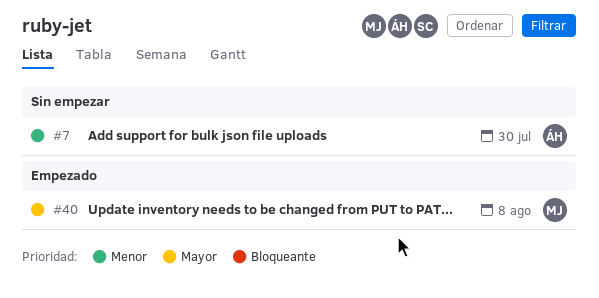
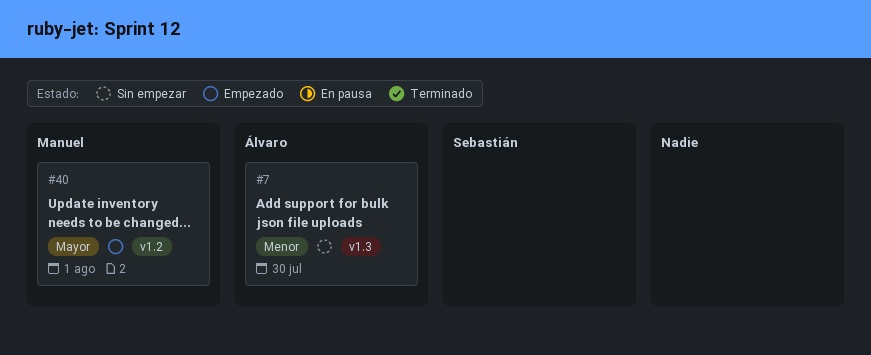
#40, due: Aug 8 -> Aug 1

